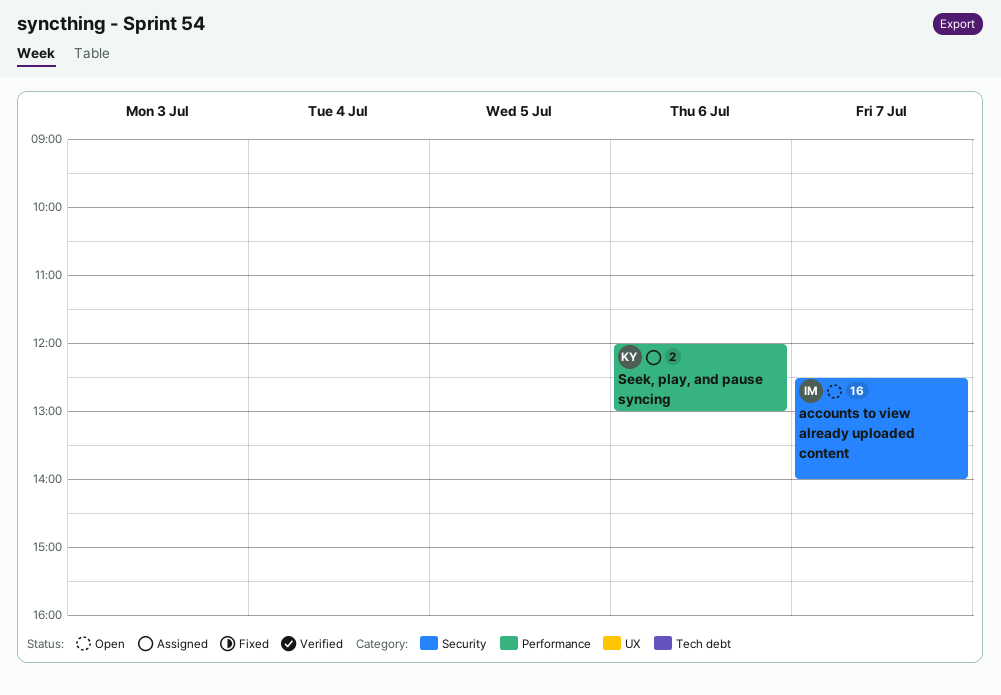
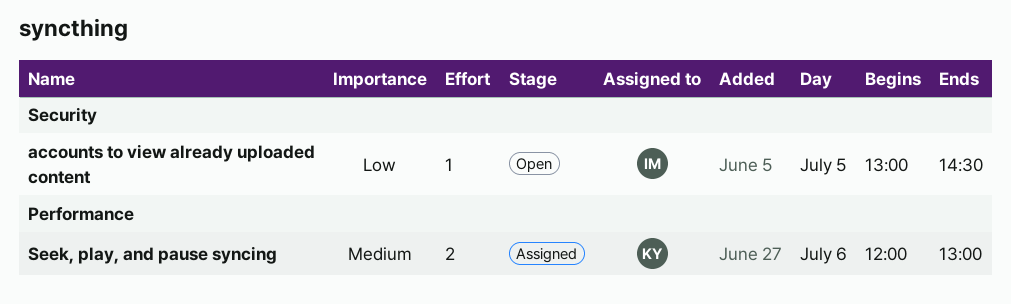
accounts to view already uploaded content, estimate: 16 -> 1
accounts to view already uploaded content, day: Jul 7 -> Jul 5
accounts to view already uploaded content, begins: 12:30 -> 13:00
accounts to view already uploaded content, ends: 14:00 -> 14:30

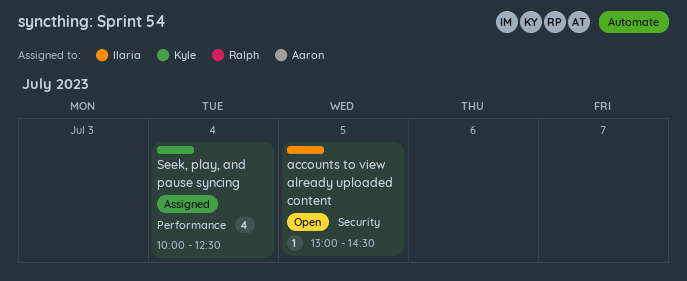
Seek, play, and pause syncing, estimate: 2 -> 4
Seek, play, and pause syncing, day: Jul 6 -> Jul 4
Seek, play, and pause syncing, begins: 12:00 -> 10:00
Seek, play, and pause syncing, ends: 13:00 -> 12:30

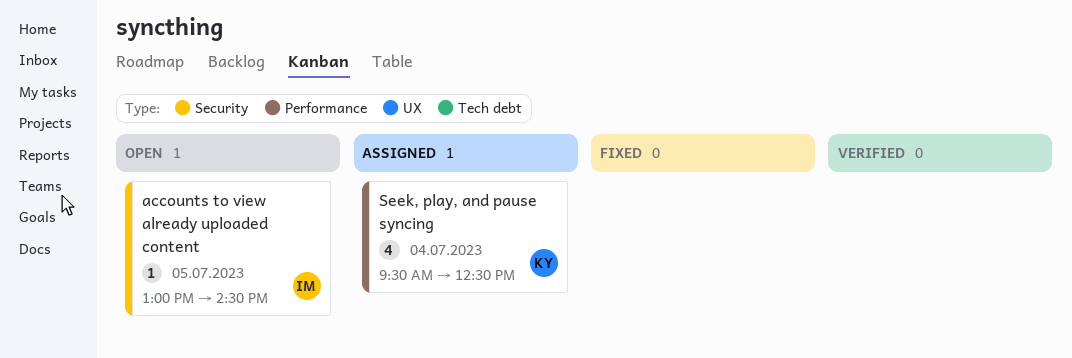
Seek, play, and pause syncing, begins: 10:00 -> 09:30

